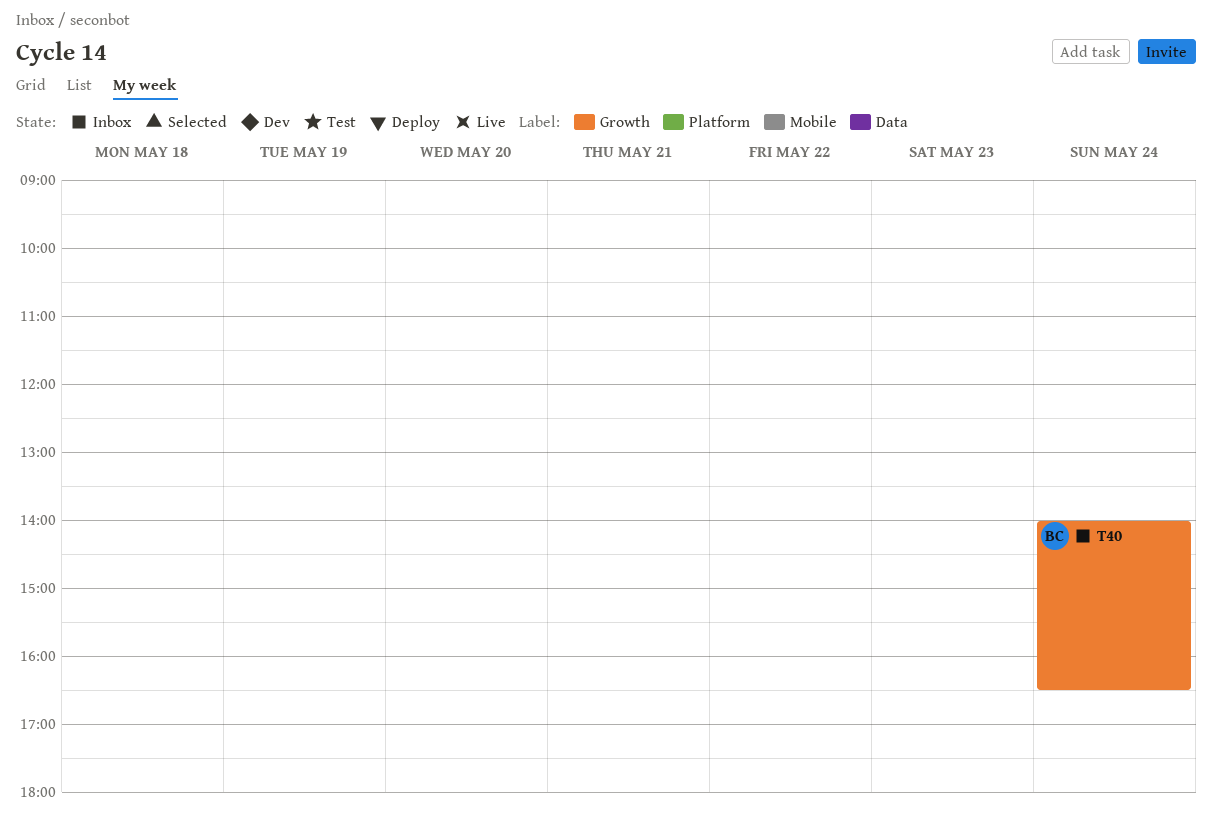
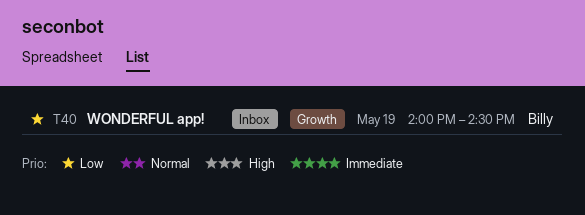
T40, day: May 24 -> May 19
T40, ends: 16:30 -> 14:30

